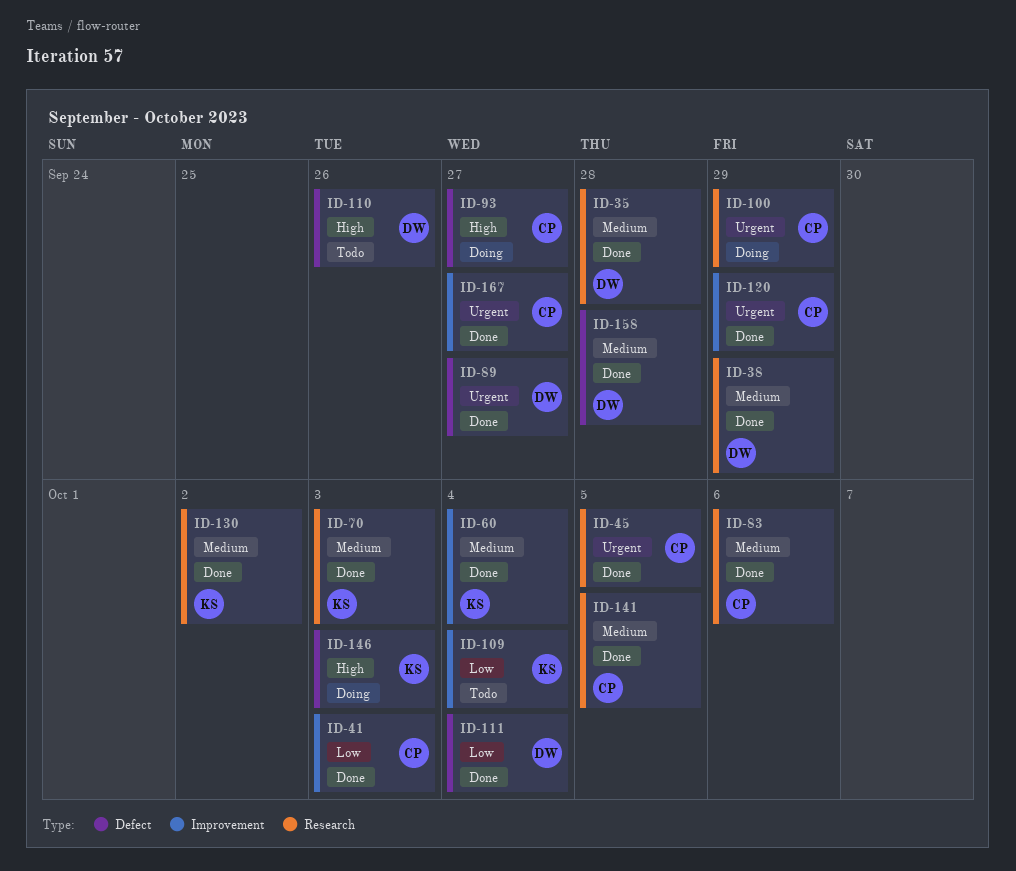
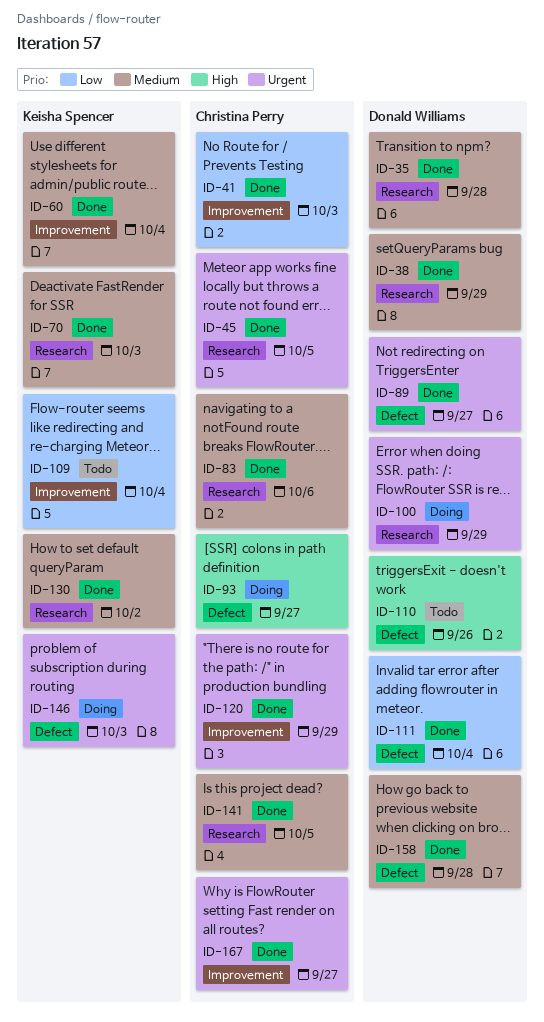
ID-100, owner: Christina Perry -> Donald Williams
ID-146, priority: High -> Urgent

